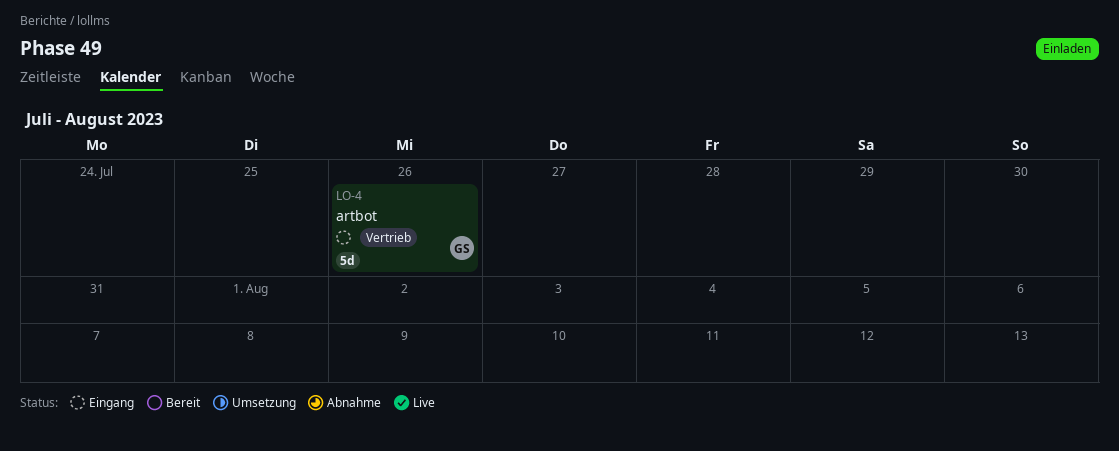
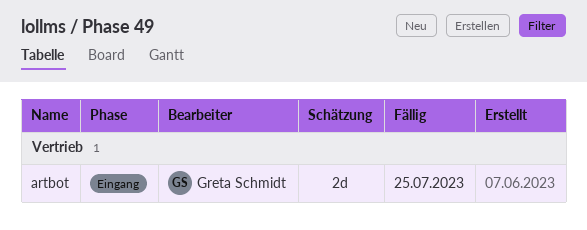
artbot, estimate: 5d -> 2d
artbot, due: Jul 26 -> Jul 25

